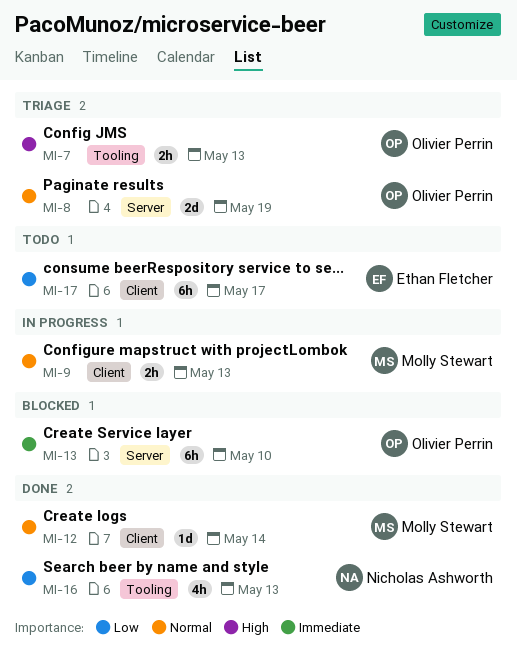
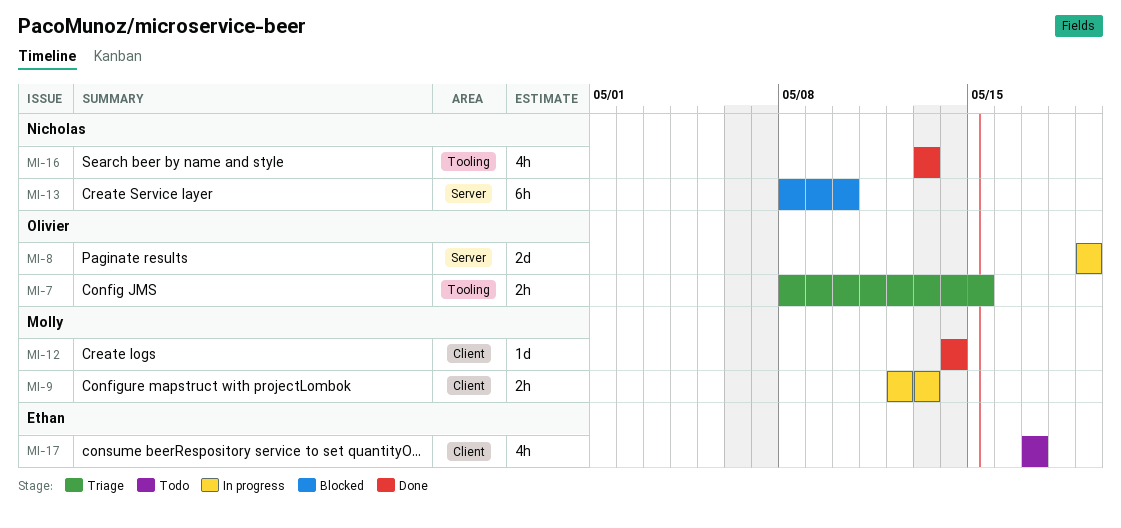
MI-7, due: May 13 -> May 15
MI-8, status: Triage -> In progress
MI-13, owner: Olivier Perrin -> Nicholas Ashworth
MI-17, estimate: 6h -> 4h

